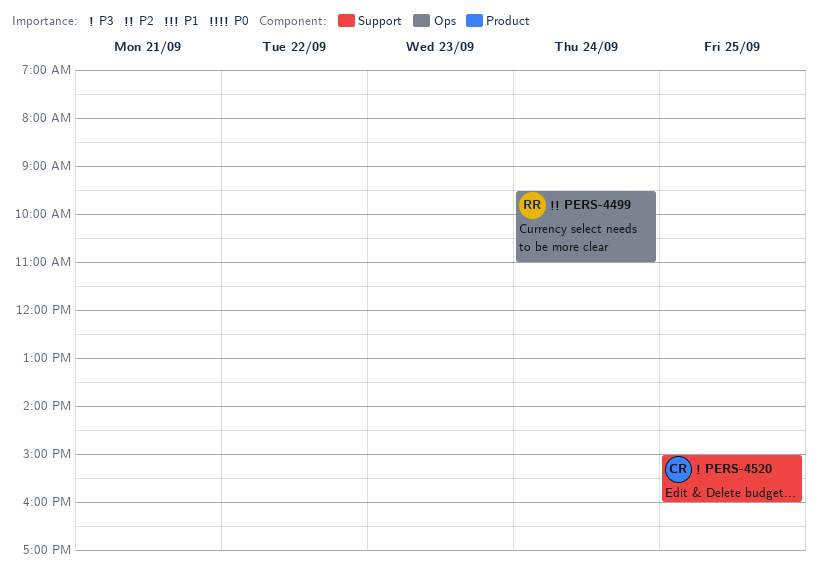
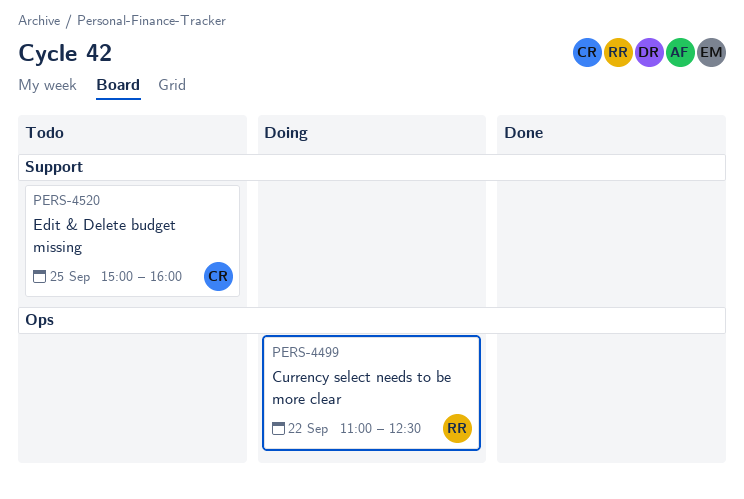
PERS-4499, day: Sep 24 -> Sep 22
PERS-4499, begins: 09:30 -> 11:00
PERS-4499, ends: 11:00 -> 12:30

